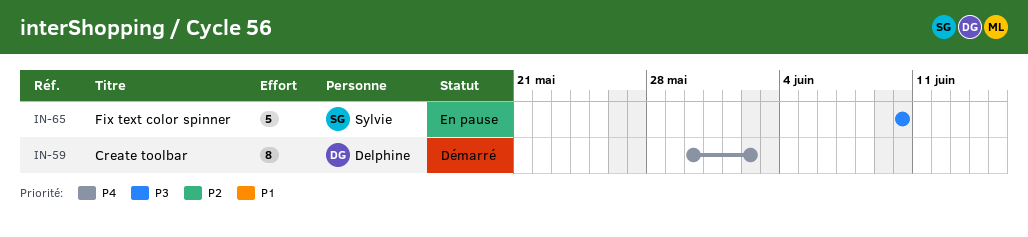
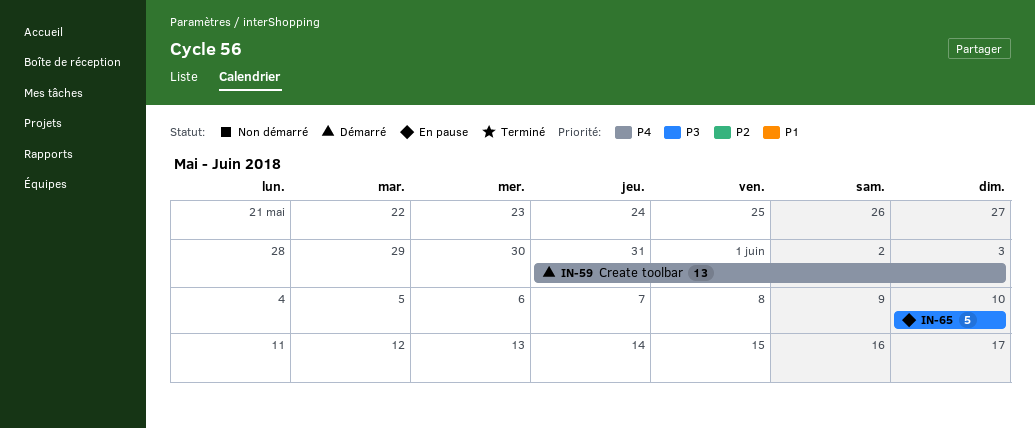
IN-59, estimate: 8 -> 13
IN-59, start: May 30 -> May 31
IN-59, due: Jun 2 -> Jun 3

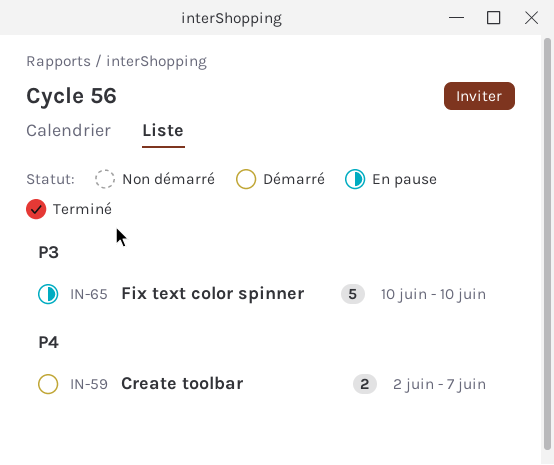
IN-59, estimate: 13 -> 2
IN-59, start: May 31 -> Jun 2
IN-59, due: Jun 3 -> Jun 7

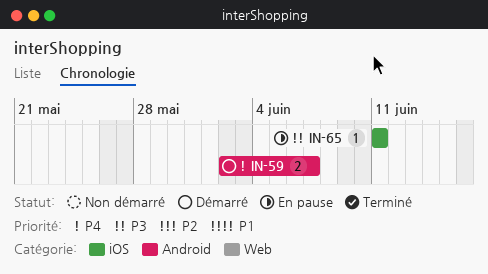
IN-65, estimate: 5 -> 1
IN-65, start: Jun 10 -> Jun 11
IN-65, due: Jun 10 -> Jun 11

